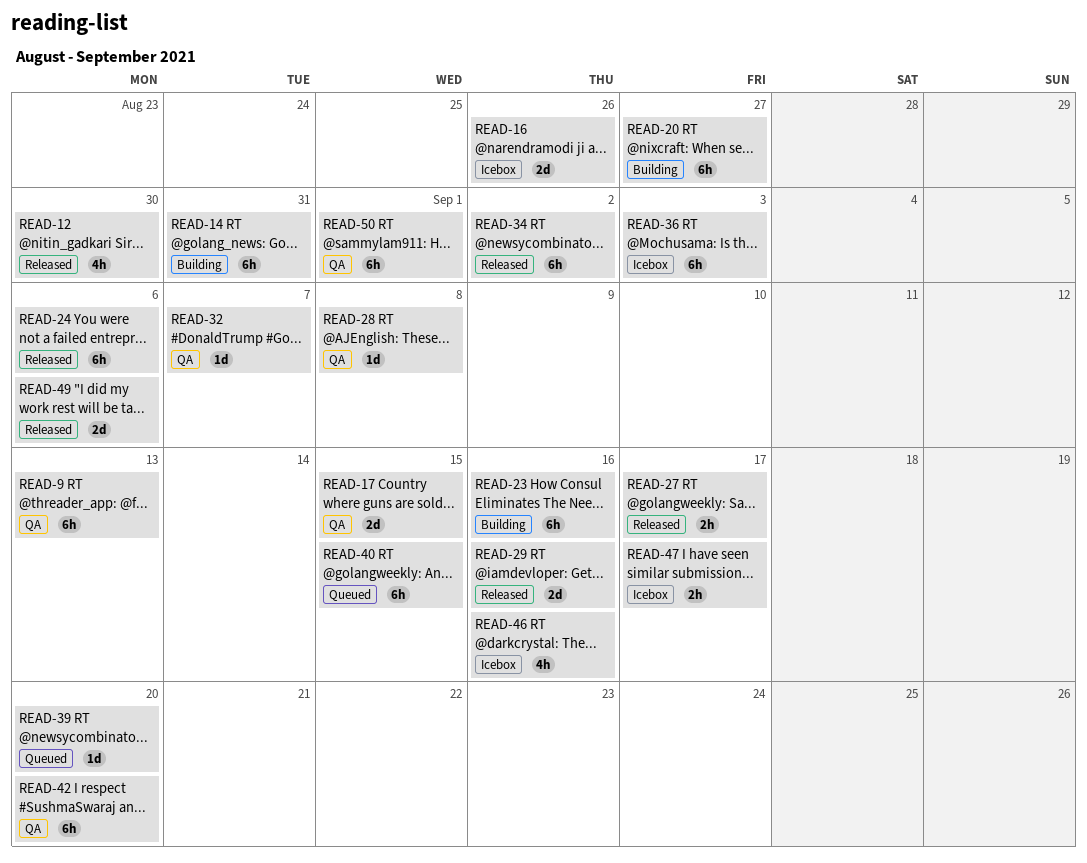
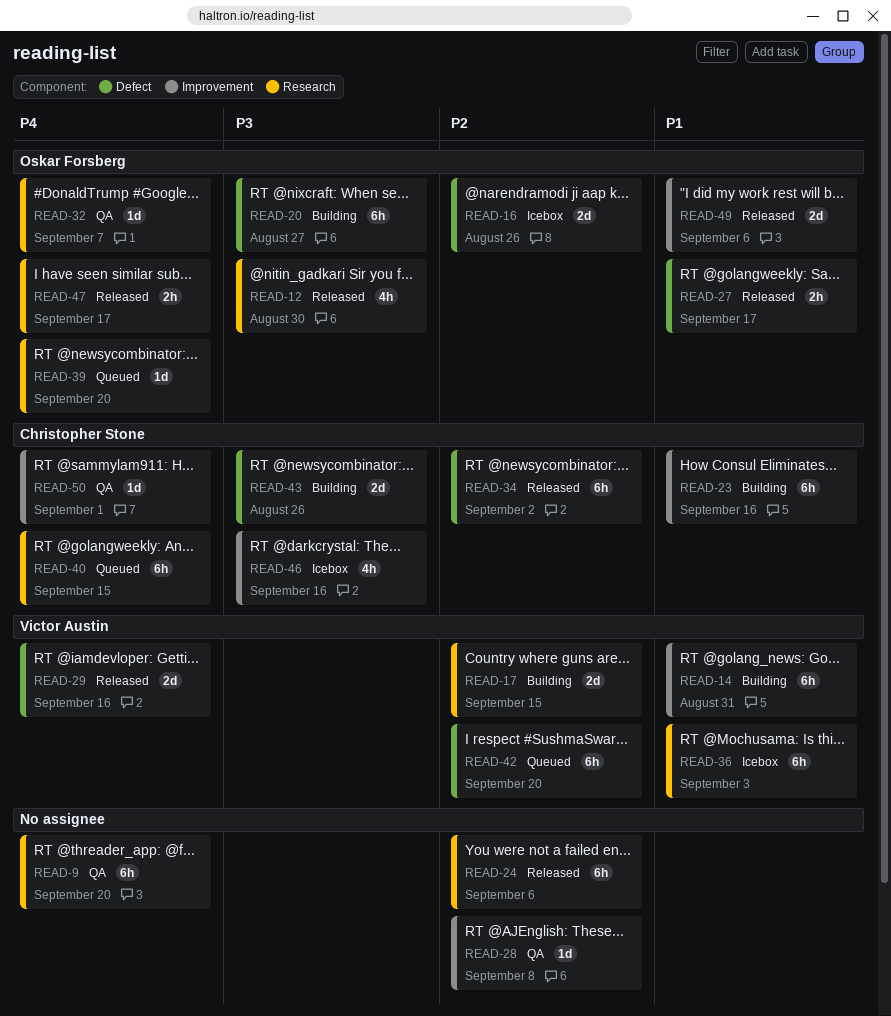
READ-9, due: Sep 13 -> Sep 20
READ-17, status: QA -> Building
READ-42, status: QA -> Queued
READ-43: none -> present
READ-47, status: Icebox -> Released
READ-50, estimate: 6h -> 1d

